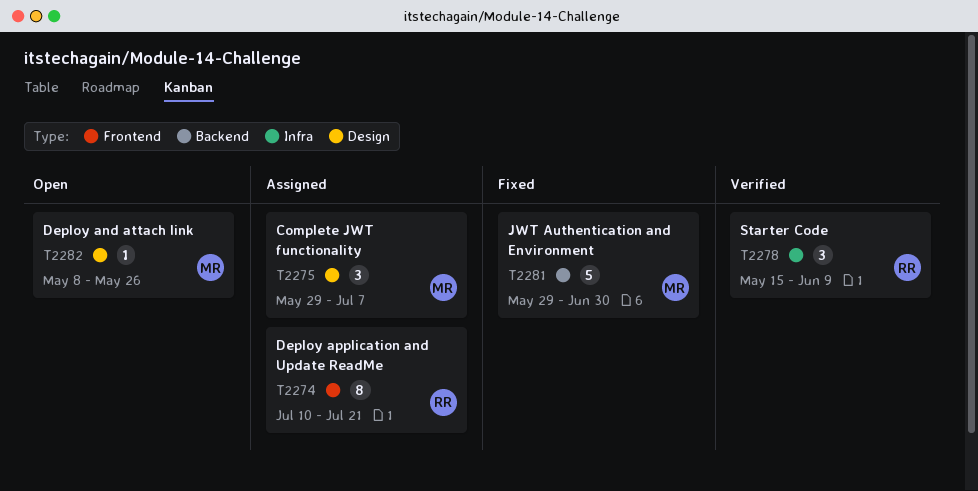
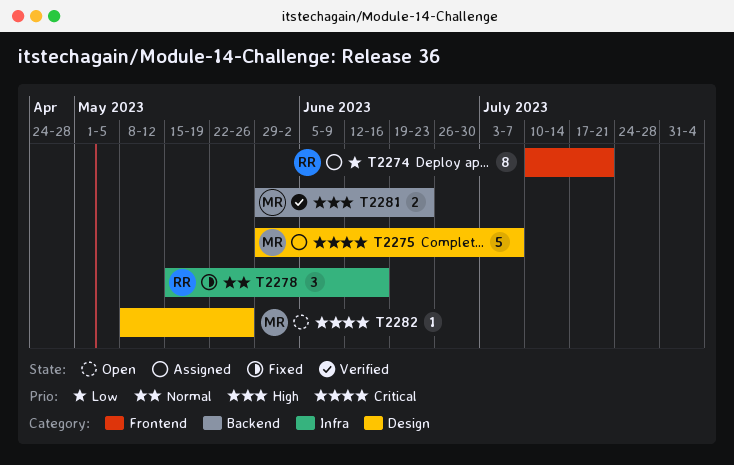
T2275, estimate: 3 -> 5
T2278, status: Verified -> Fixed
T2278, due: Jun 9 -> Jun 16
T2281, status: Fixed -> Verified
T2281, estimate: 5 -> 2
T2281, due: Jun 30 -> Jun 23

